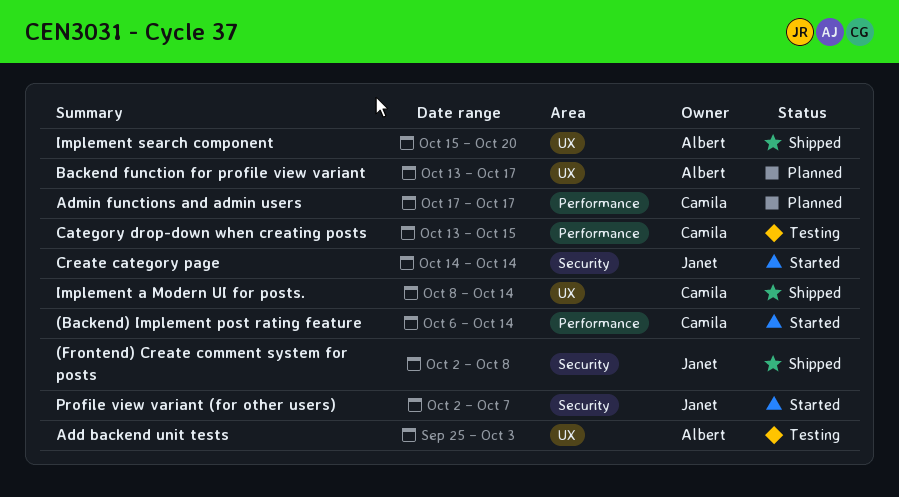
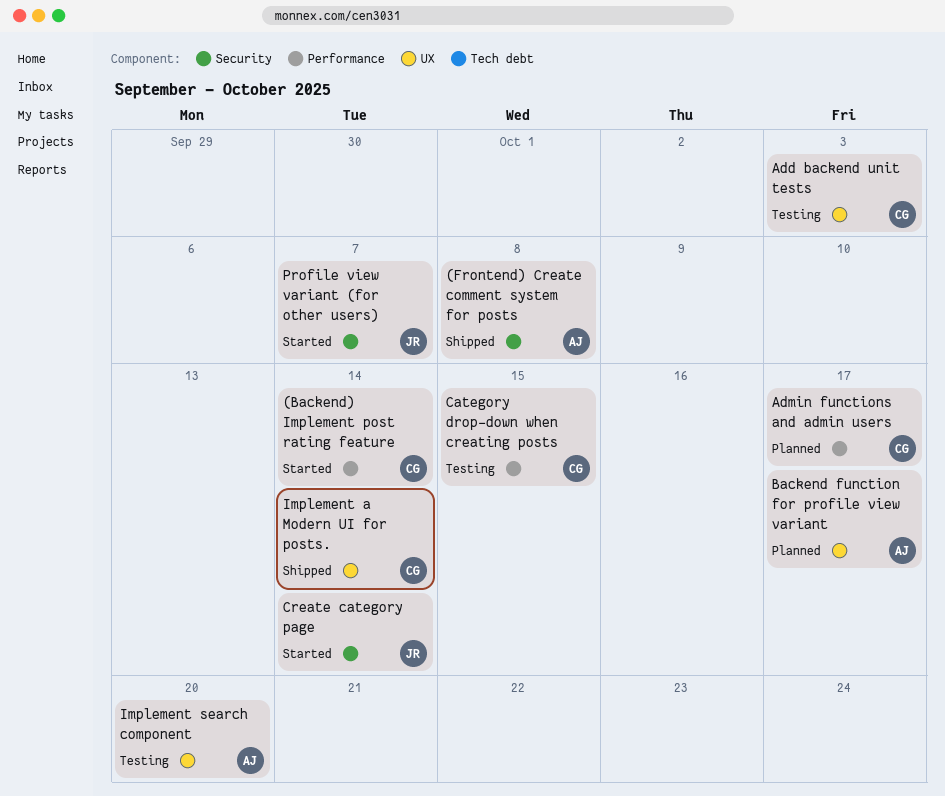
(Frontend) Create comment system for posts, owner: Janet -> Albert
Add backend unit tests, owner: Albert -> Camila
Implement search component, status: Shipped -> Testing

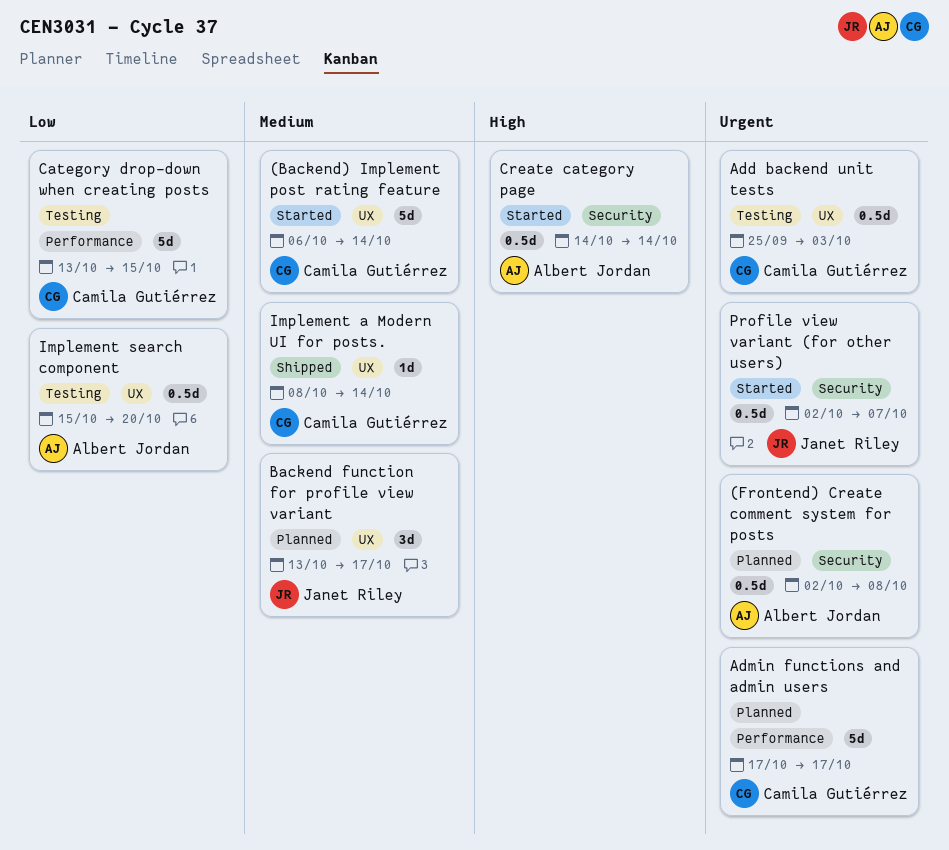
(Backend) Implement post rating feature, label: Performance -> UX
(Frontend) Create comment system for posts, status: Shipped -> Planned
Backend function for profile view variant, owner: Albert Jordan -> Janet Riley
Create category page, owner: Janet Riley -> Albert Jordan

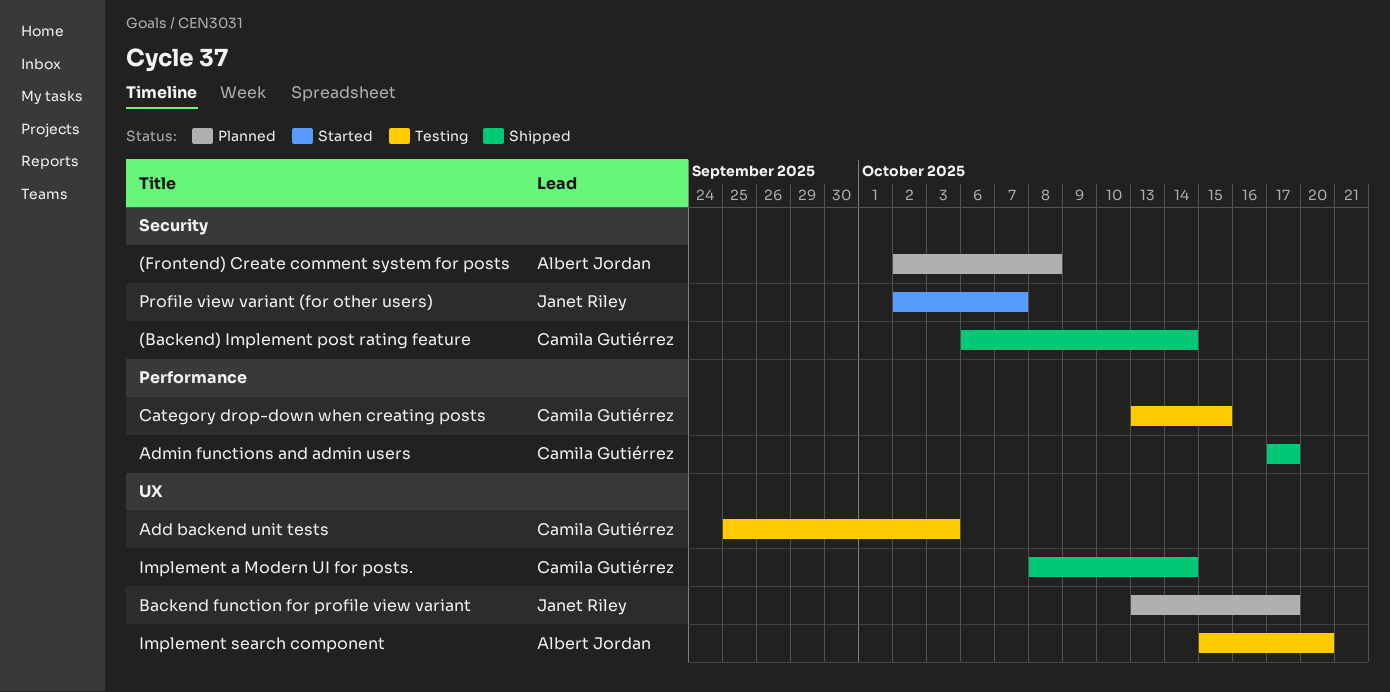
(Backend) Implement post rating feature, status: Started -> Shipped
(Backend) Implement post rating feature, label: UX -> Security
Admin functions and admin users, status: Planned -> Shipped
Create category page: present -> none

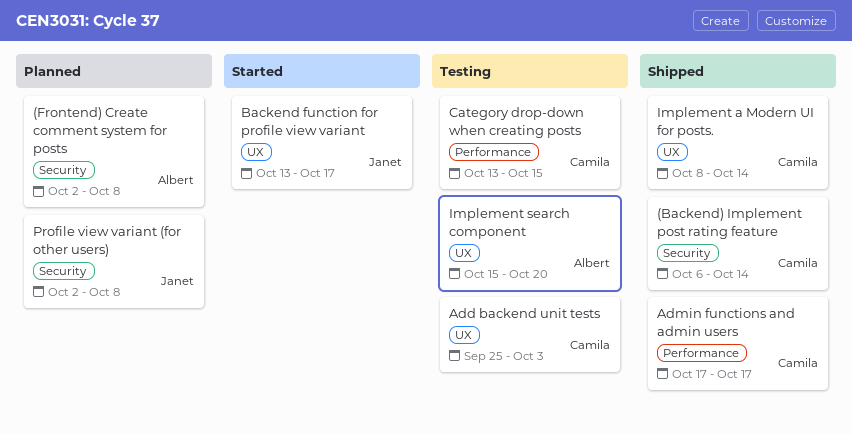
Backend function for profile view variant, status: Planned -> Started
Profile view variant (for other users), status: Started -> Planned
Profile view variant (for other users), due: Oct 7 -> Oct 8

